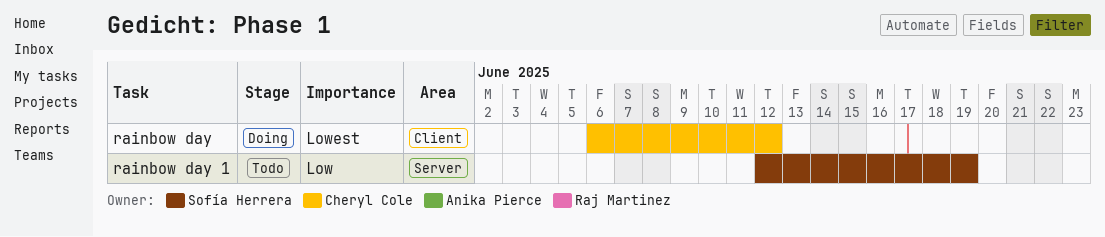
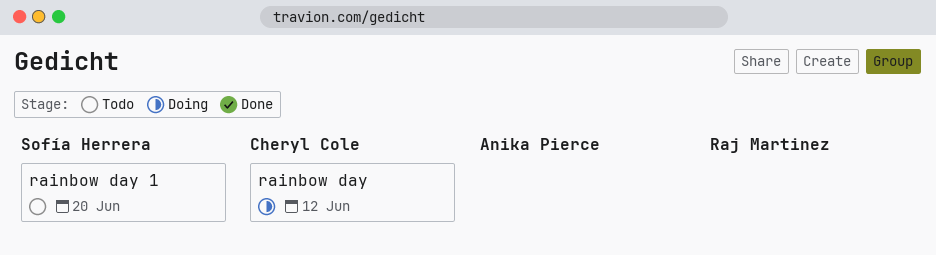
rainbow day 1, due: Jun 19 -> Jun 20

